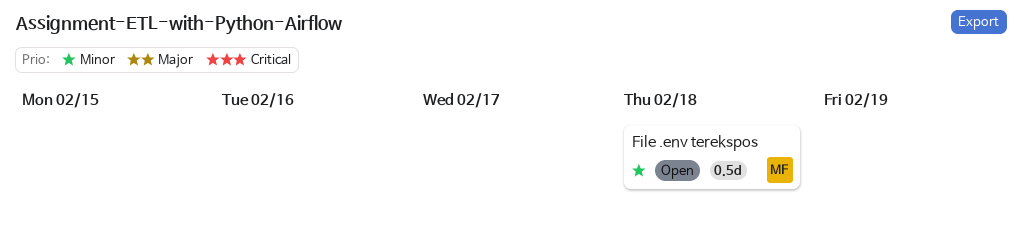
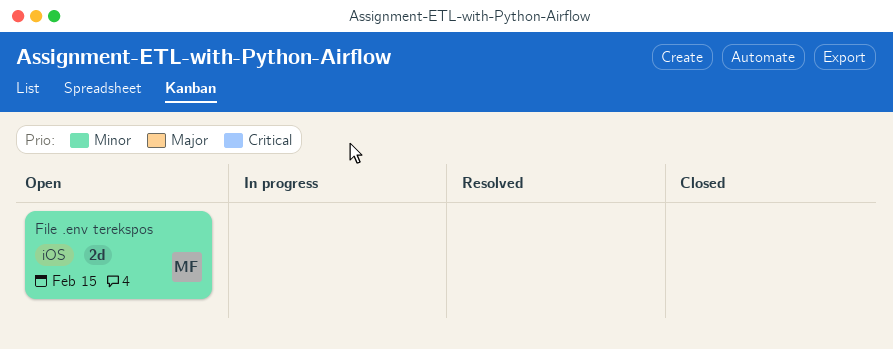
File .env terekspos, estimate: 0.5d -> 2d
File .env terekspos, due: Feb 18 -> Feb 15

